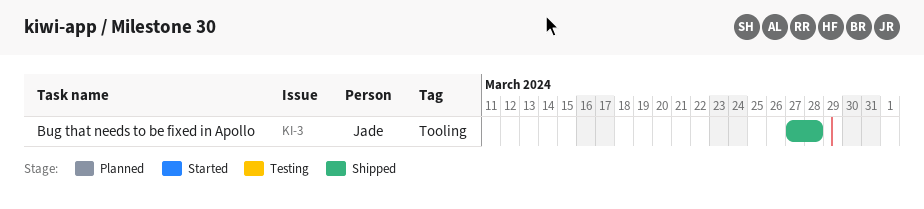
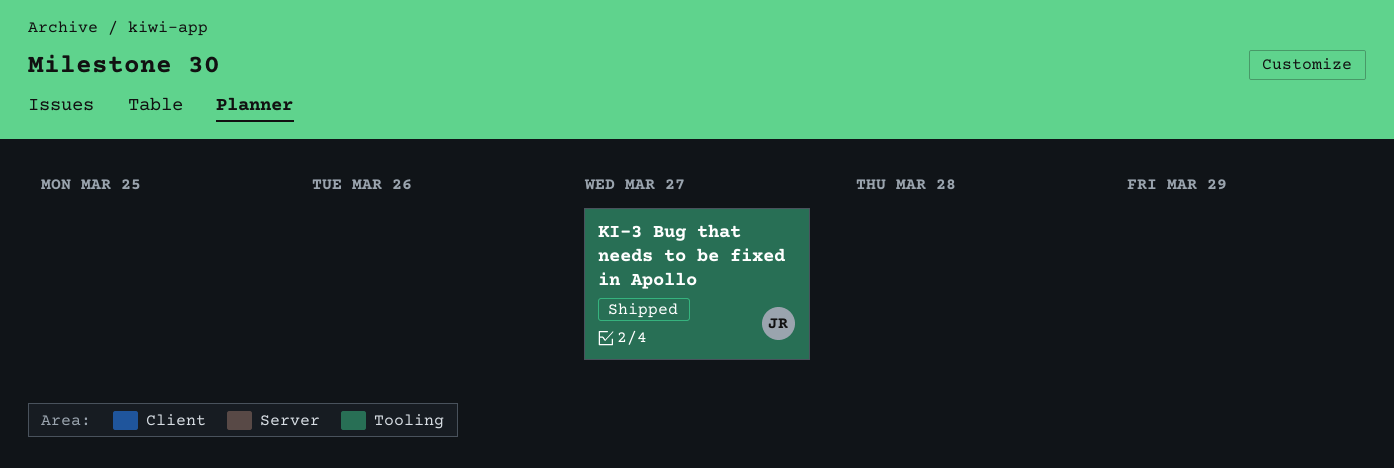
KI-3, due: Mar 28 -> Mar 27

